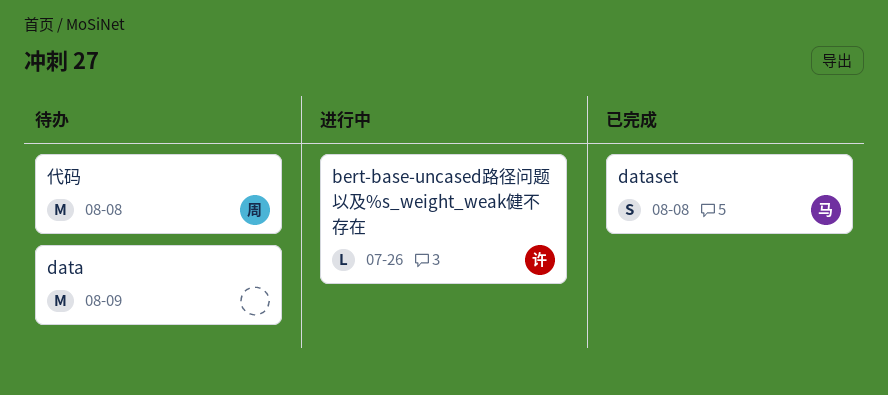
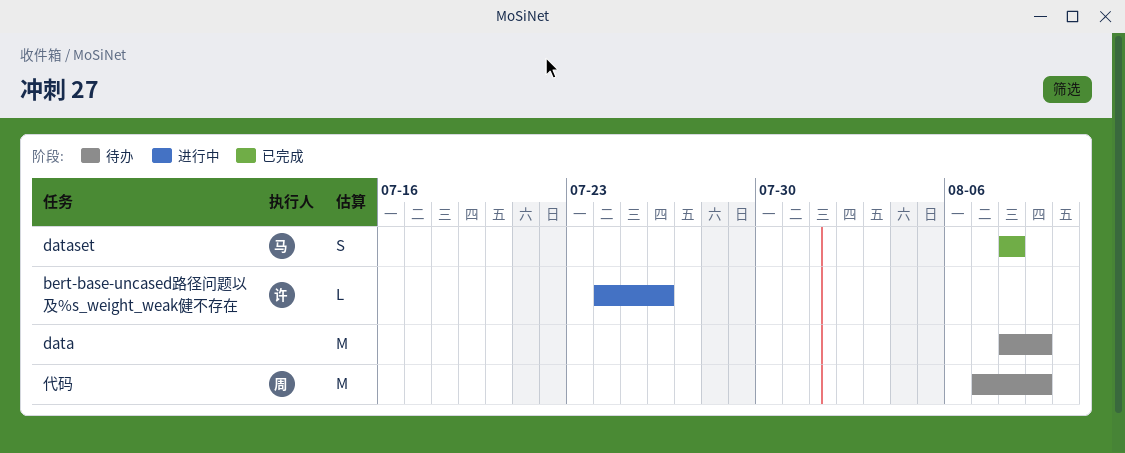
代码, due: Aug 8 -> Aug 9

